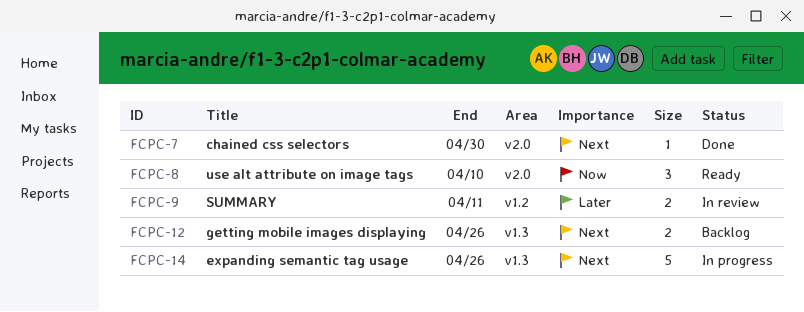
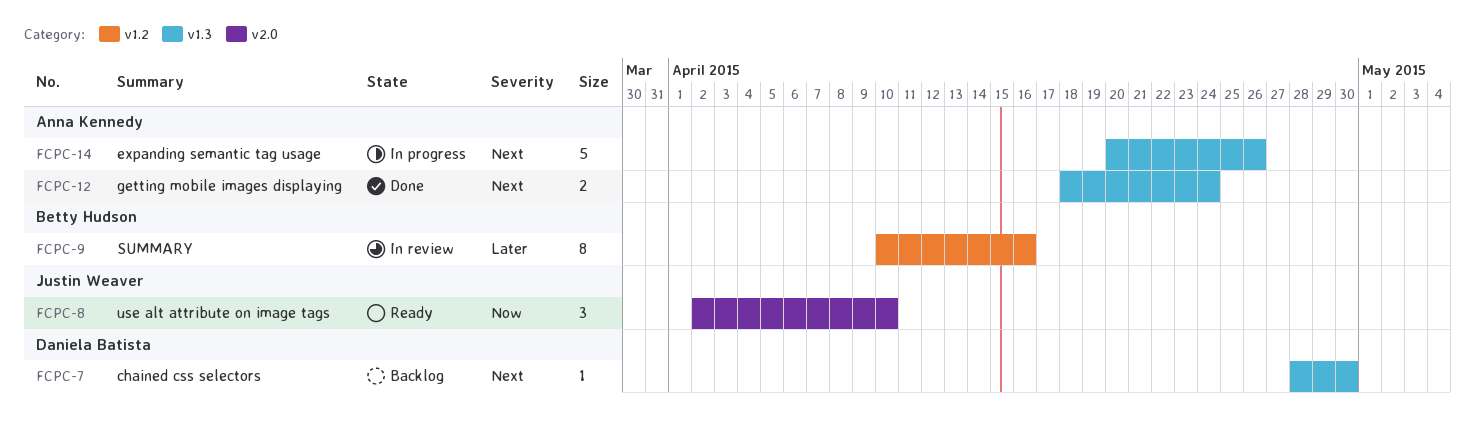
FCPC-7, status: Done -> Backlog
FCPC-7, label: v2.0 -> v1.3
FCPC-9, estimate: 2 -> 8
FCPC-9, due: Apr 11 -> Apr 16
FCPC-12, status: Backlog -> Done
FCPC-12, due: Apr 26 -> Apr 24

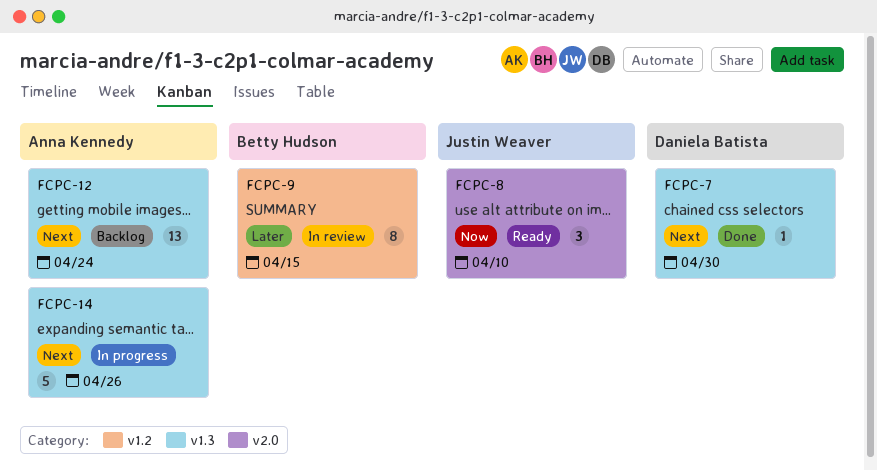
FCPC-7, status: Backlog -> Done
FCPC-9, due: Apr 16 -> Apr 15
FCPC-12, status: Done -> Backlog
FCPC-12, estimate: 2 -> 13

